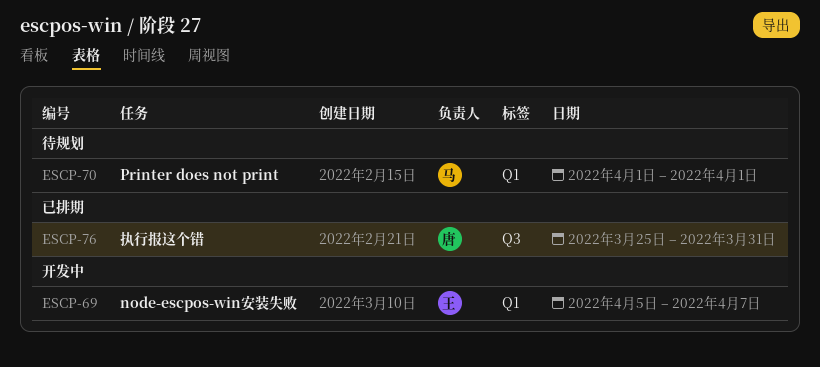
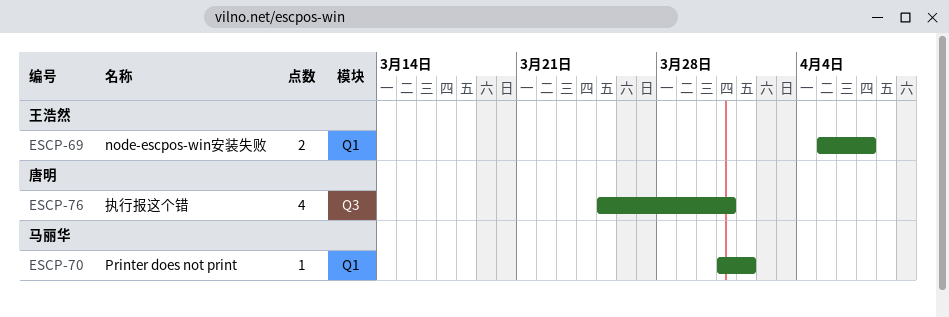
ESCP-70, start: Apr 1 -> Mar 31

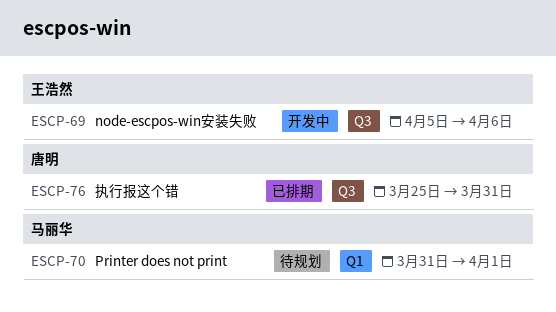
ESCP-69, label: Q1 -> Q3
ESCP-69, due: Apr 7 -> Apr 6

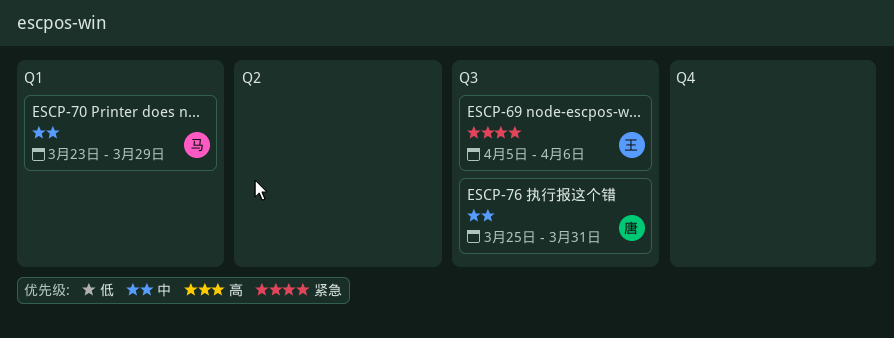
ESCP-70, start: Mar 31 -> Mar 23
ESCP-70, due: Apr 1 -> Mar 29

